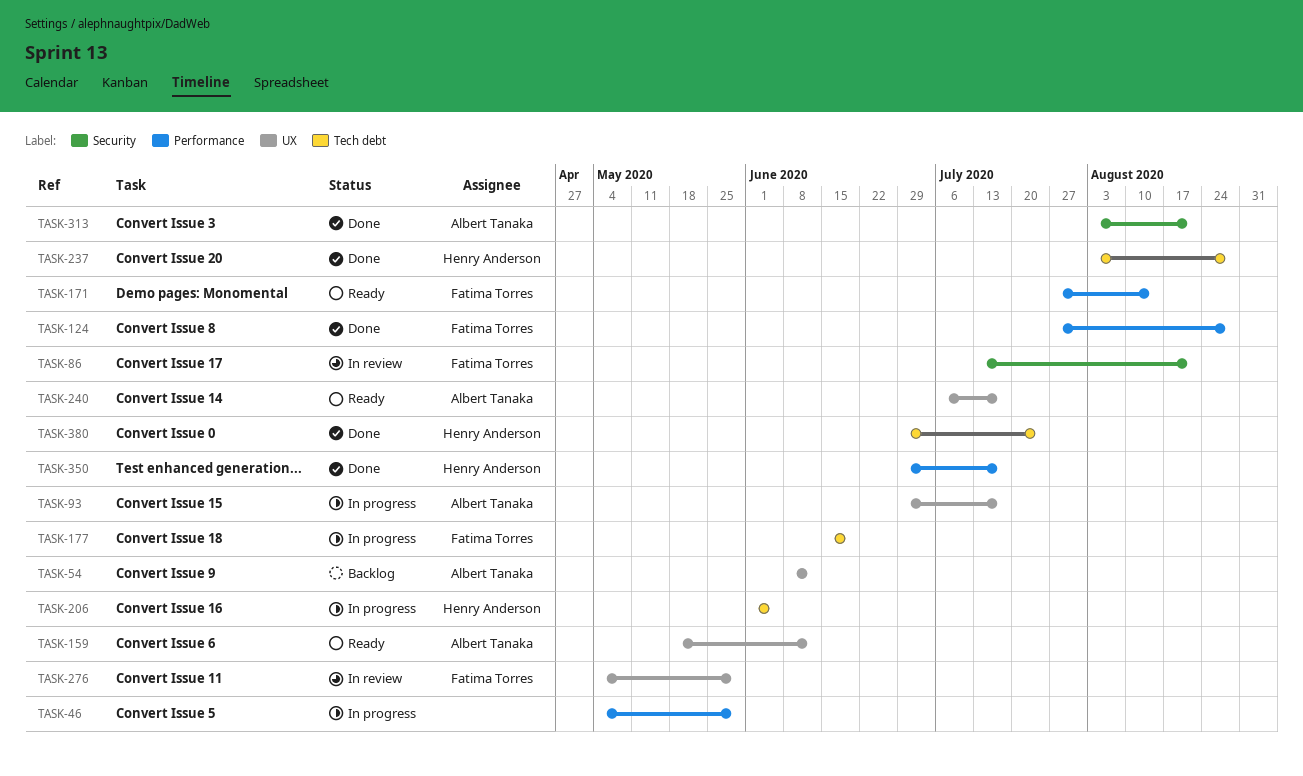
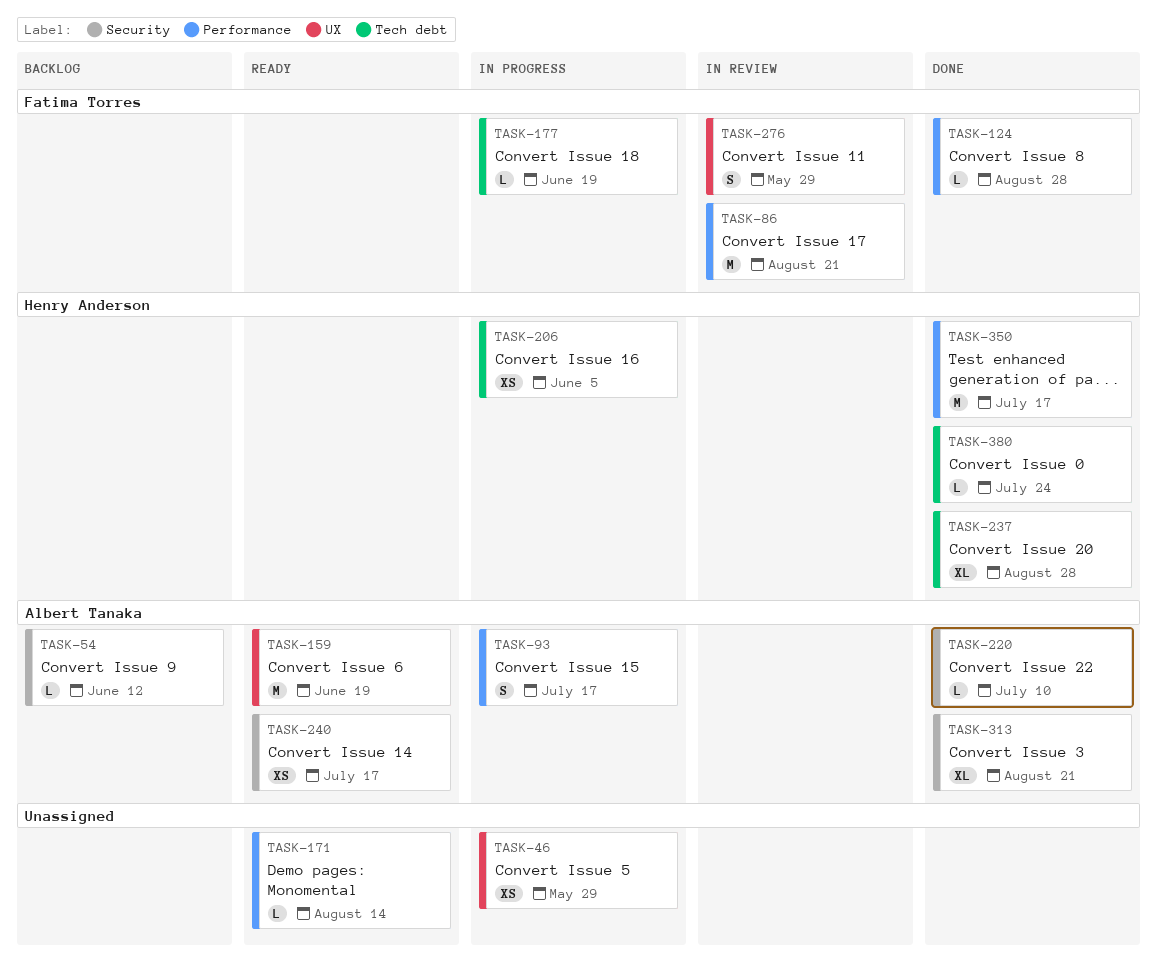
TASK-46, label: Performance -> UX
TASK-54, label: UX -> Security
TASK-86, label: Security -> Performance
TASK-93, label: UX -> Performance
TASK-159, due: Jun 12 -> Jun 19
TASK-171, owner: Fatima Torres -> none
TASK-220: none -> present
TASK-240, label: UX -> Security

